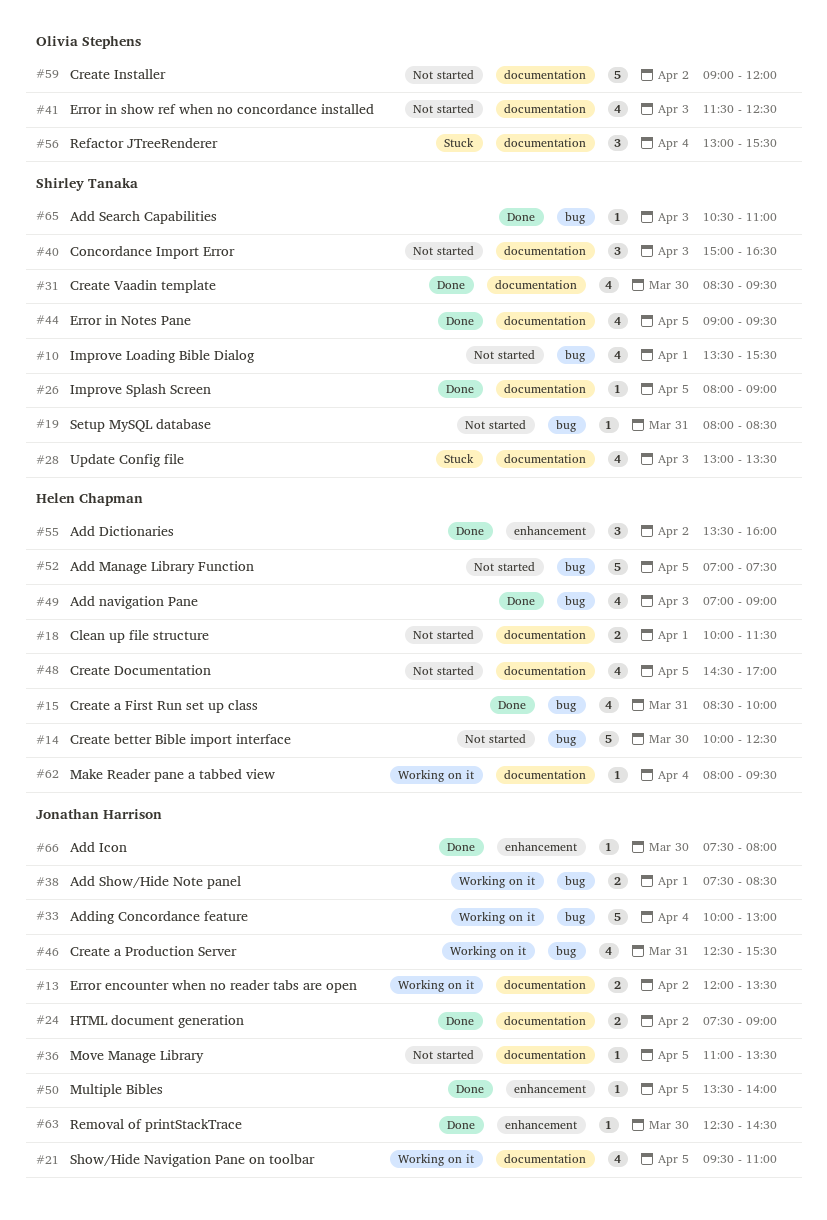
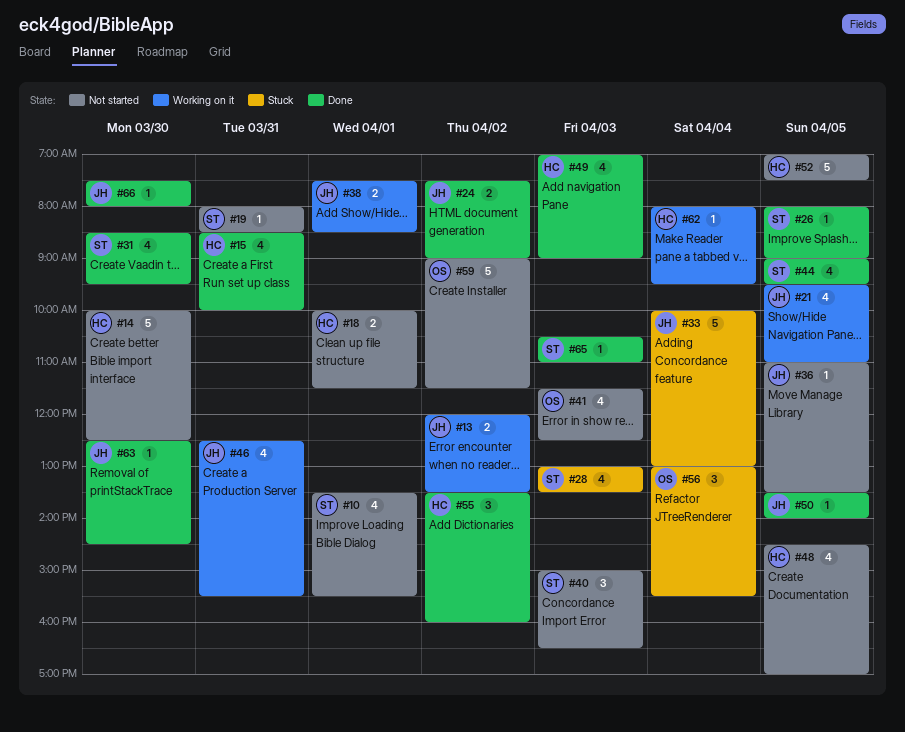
#33, status: Working on it -> Stuck
#59, ends: 12:00 -> 11:30

